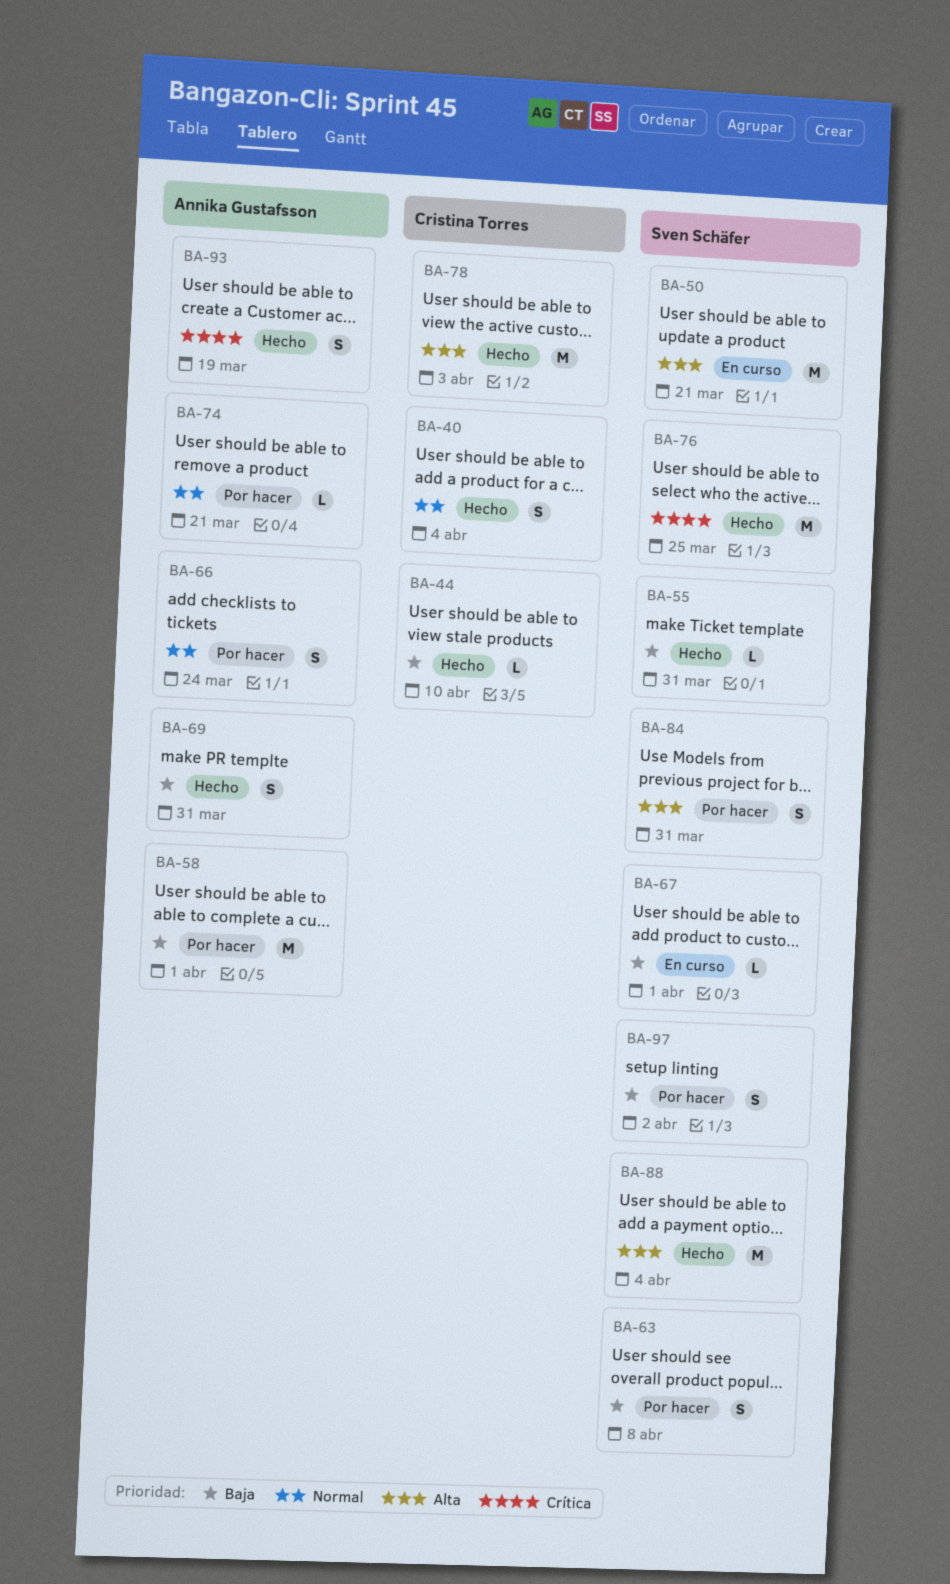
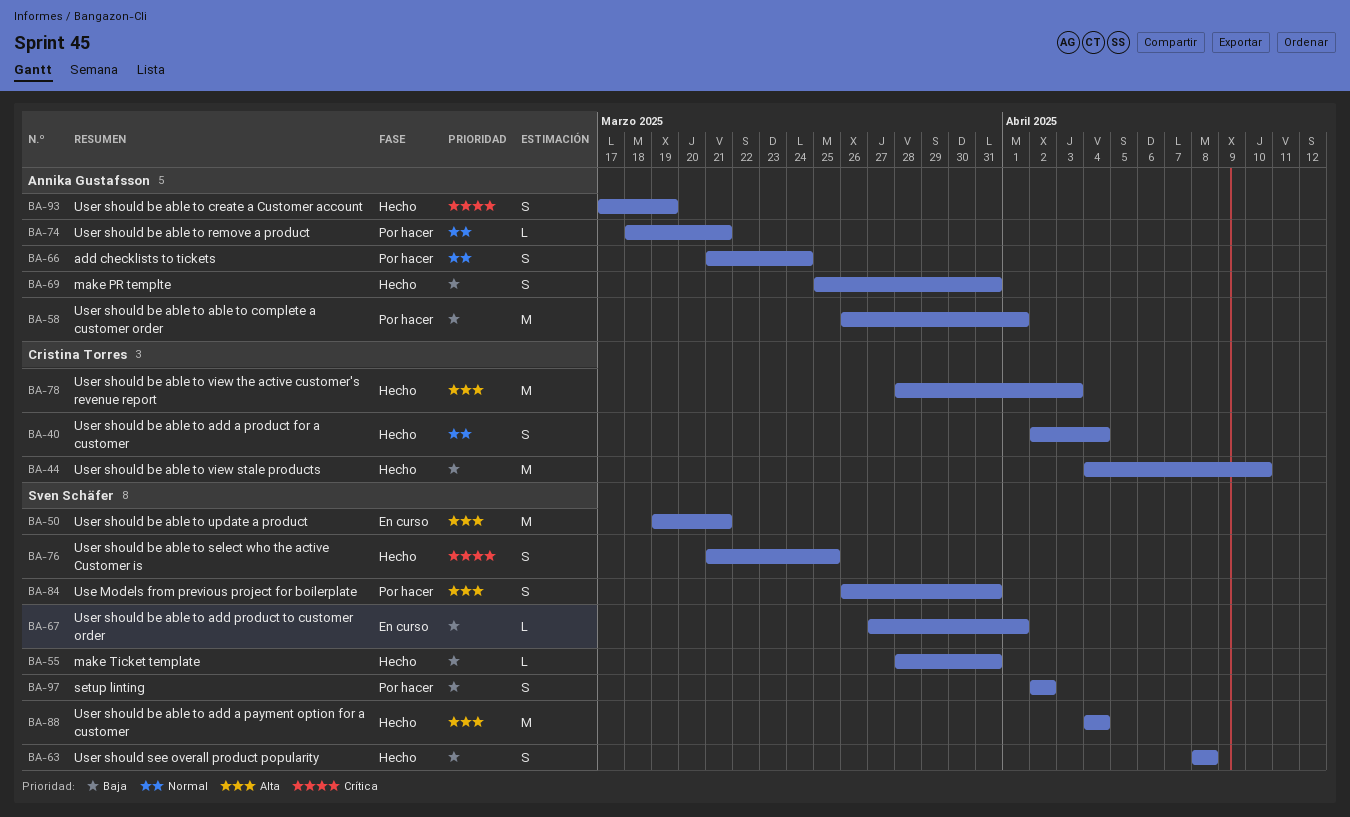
BA-44, estimate: L -> M
BA-63, status: Por hacer -> Hecho
BA-76, estimate: M -> S

